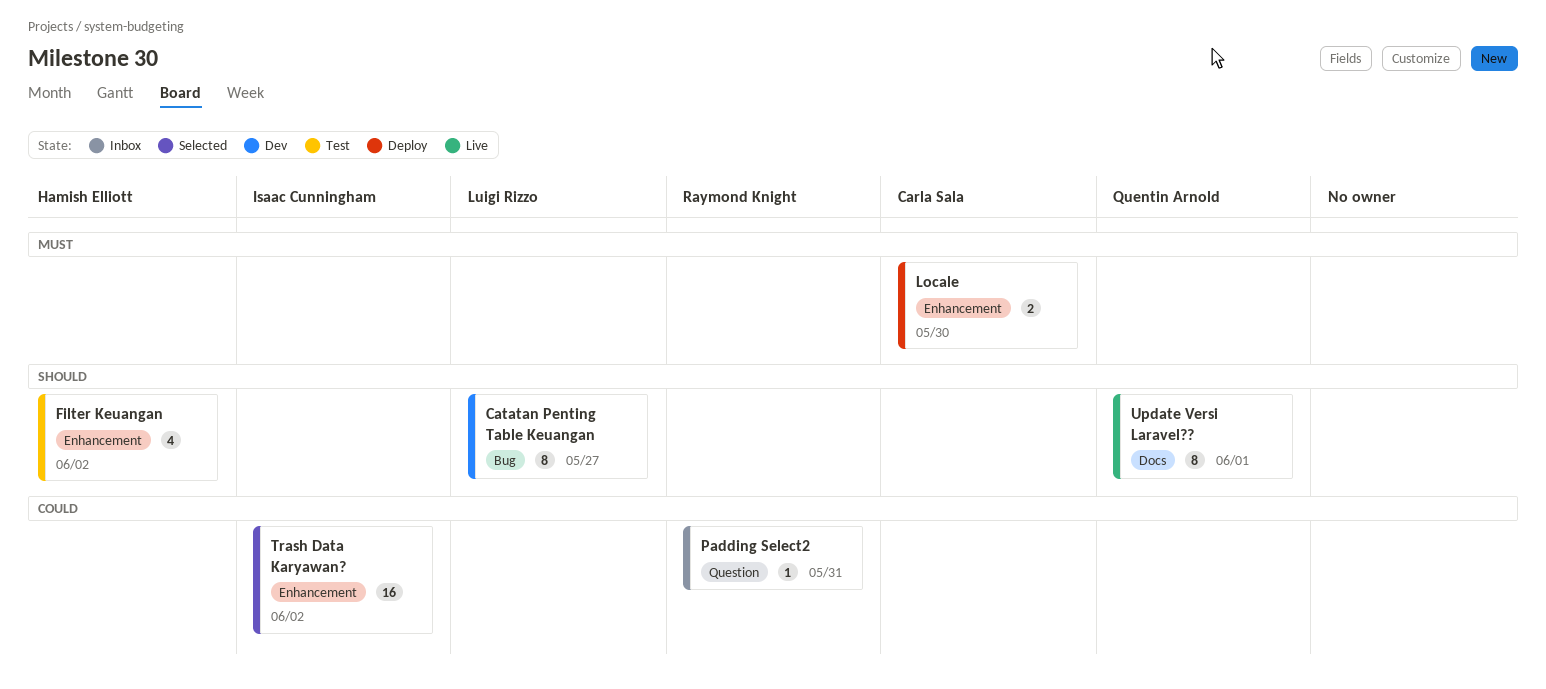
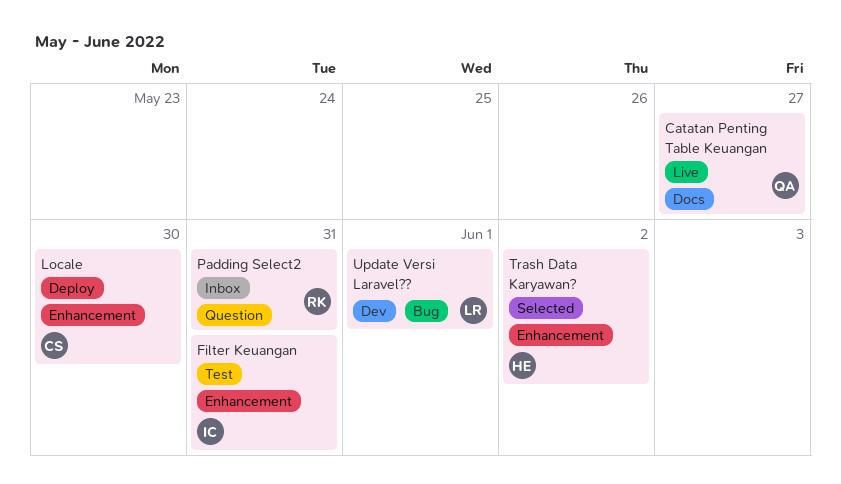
Catatan Penting Table Keuangan, status: Dev -> Live
Catatan Penting Table Keuangan, owner: Luigi Rizzo -> Quentin Arnold
Catatan Penting Table Keuangan, label: Bug -> Docs
Filter Keuangan, owner: Hamish Elliott -> Isaac Cunningham
Filter Keuangan, due: Jun 2 -> May 31
Trash Data Karyawan?, owner: Isaac Cunningham -> Hamish Elliott
Update Versi Laravel??, status: Live -> Dev
Update Versi Laravel??, owner: Quentin Arnold -> Luigi Rizzo
Update Versi Laravel??, label: Docs -> Bug

